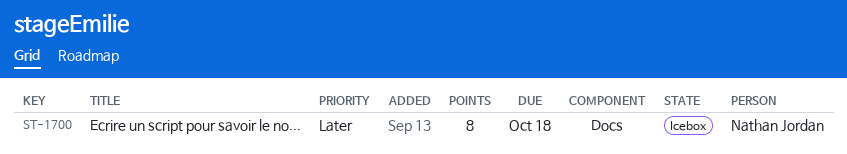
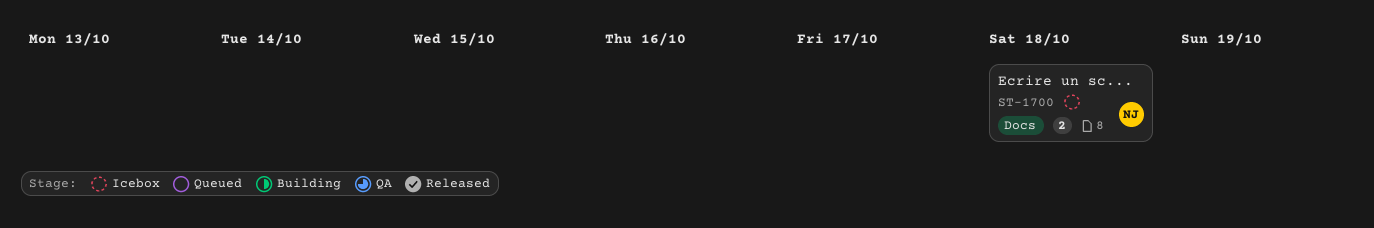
ST-1700, estimate: 8 -> 2

